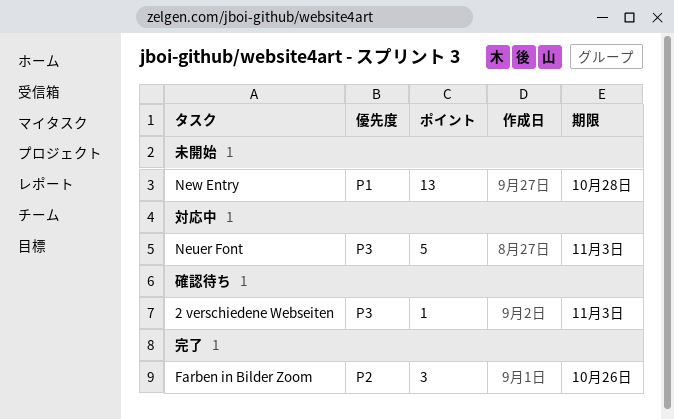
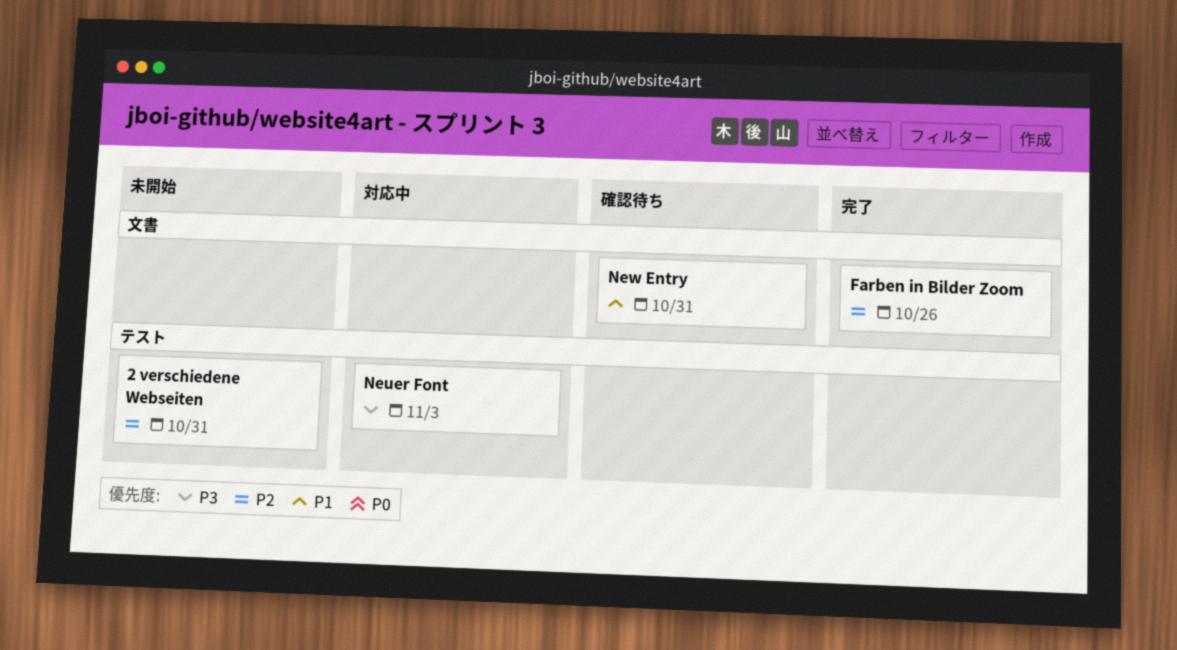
2 verschiedene Webseiten, status: 確認待ち -> 未開始
2 verschiedene Webseiten, priority: P3 -> P2
2 verschiedene Webseiten, due: Nov 3 -> Oct 31
New Entry, status: 未開始 -> 確認待ち
New Entry, due: Oct 28 -> Oct 31

